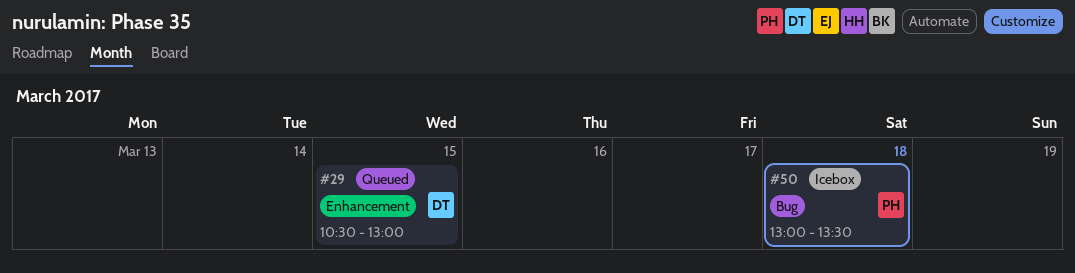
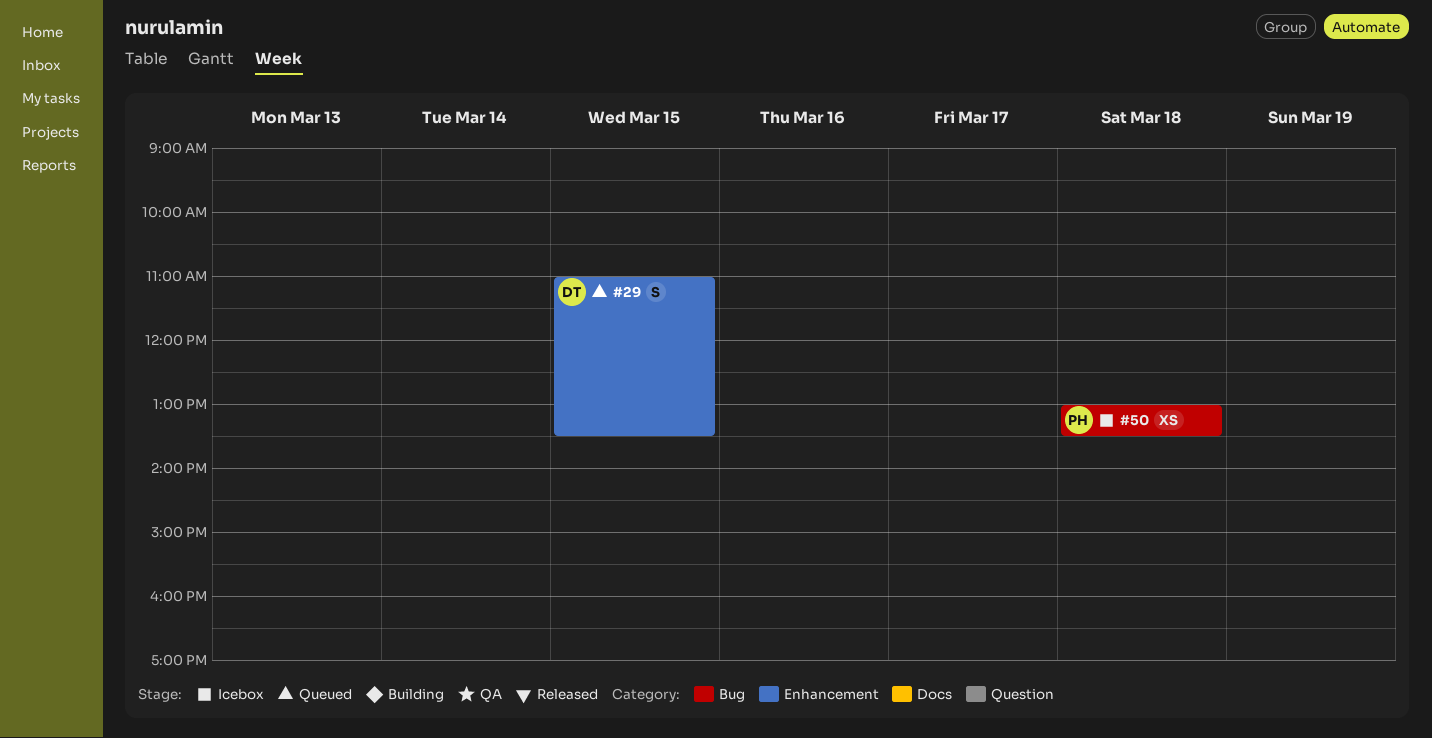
#29, begins: 10:30 -> 11:00
#29, ends: 13:00 -> 13:30

